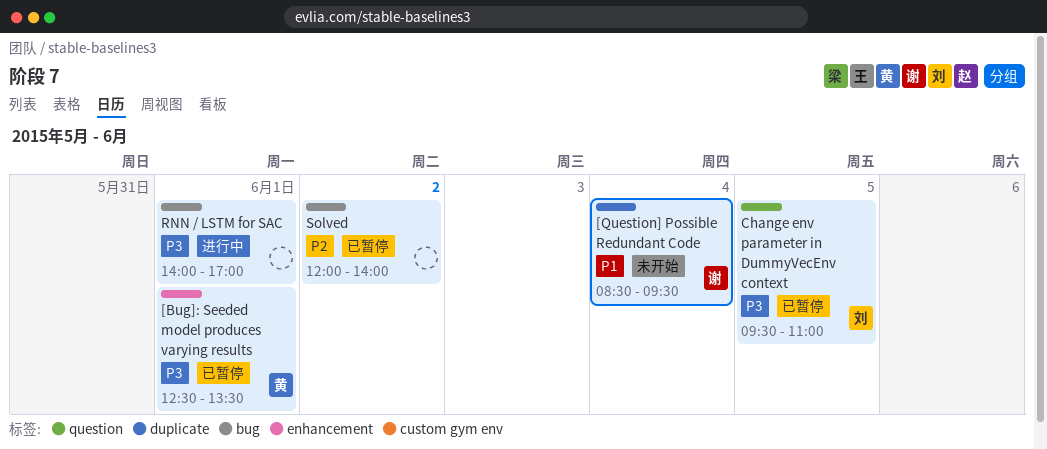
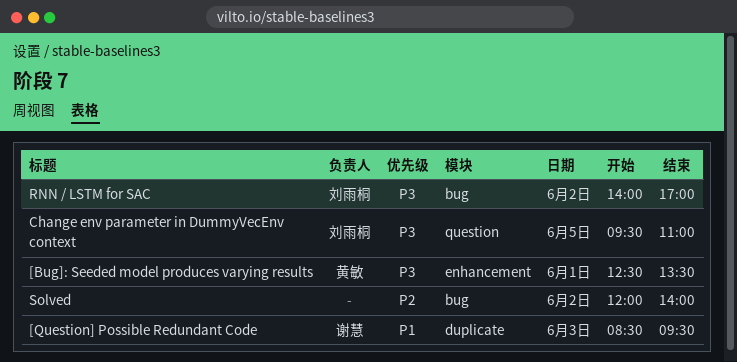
[Question] Possible Redundant Code, day: Jun 4 -> Jun 3
RNN / LSTM for SAC, owner: none -> 刘雨桐
RNN / LSTM for SAC, day: Jun 1 -> Jun 2

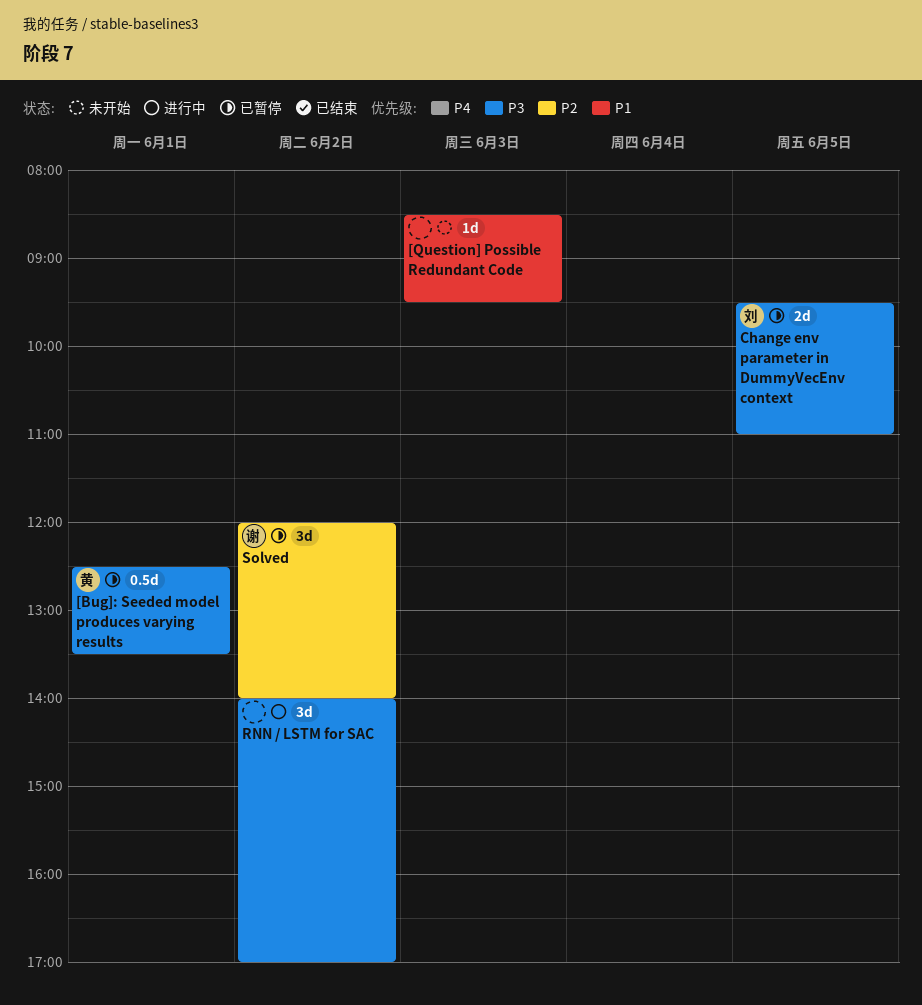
[Question] Possible Redundant Code, owner: 谢慧 -> none
RNN / LSTM for SAC, owner: 刘雨桐 -> none
Solved, owner: none -> 谢慧

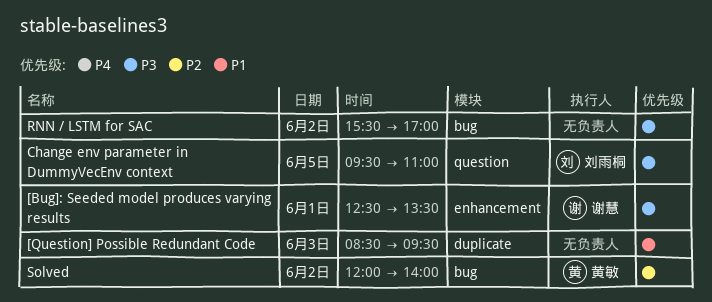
[Bug]: Seeded model produces varying results, owner: 黄敏 -> 谢慧
RNN / LSTM for SAC, begins: 14:00 -> 15:30
Solved, owner: 谢慧 -> 黄敏

